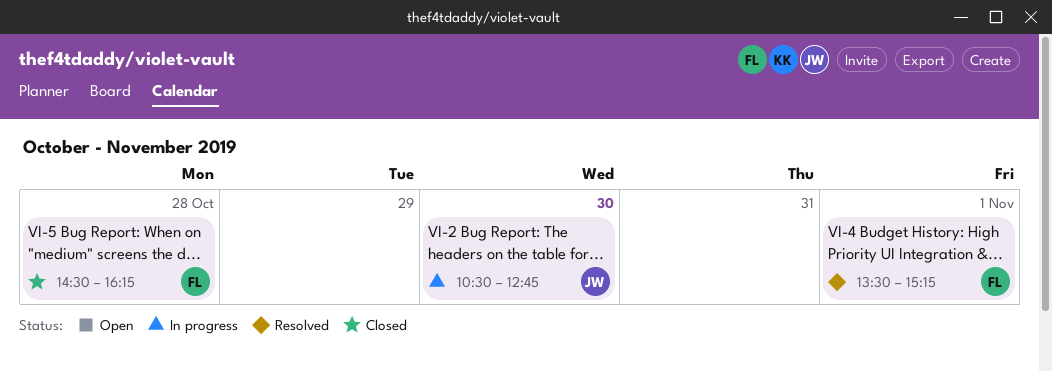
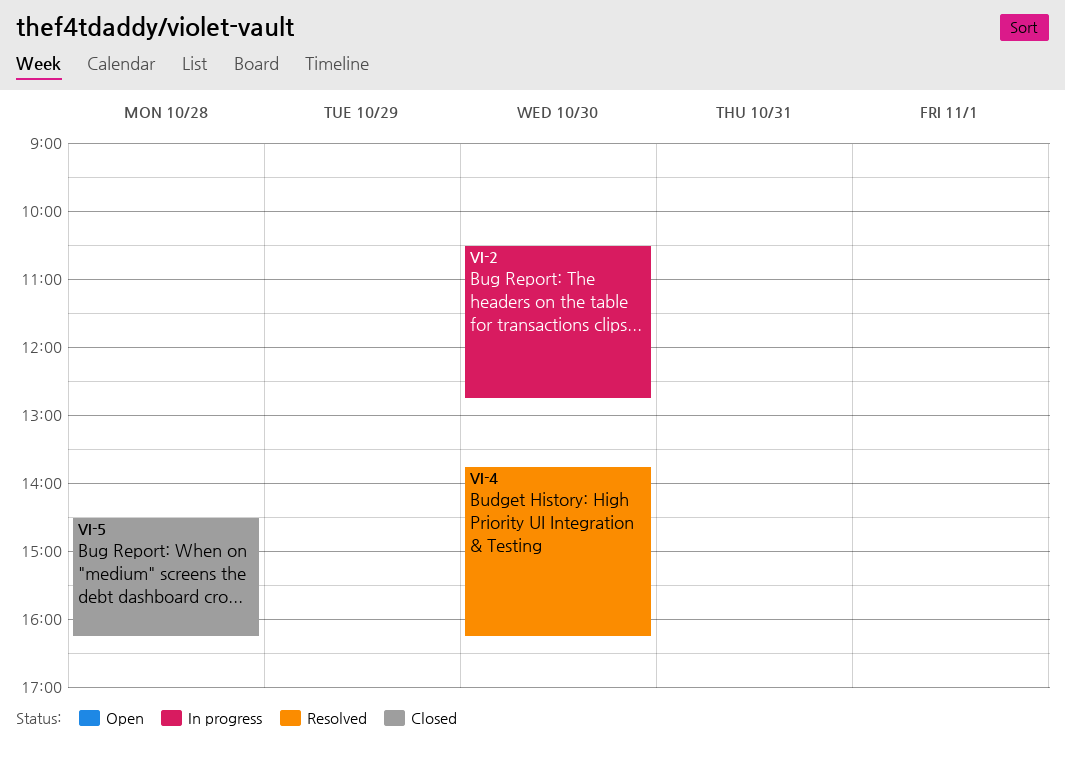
VI-4, day: Nov 1 -> Oct 30
VI-4, begins: 13:30 -> 13:45
VI-4, ends: 15:15 -> 16:15

